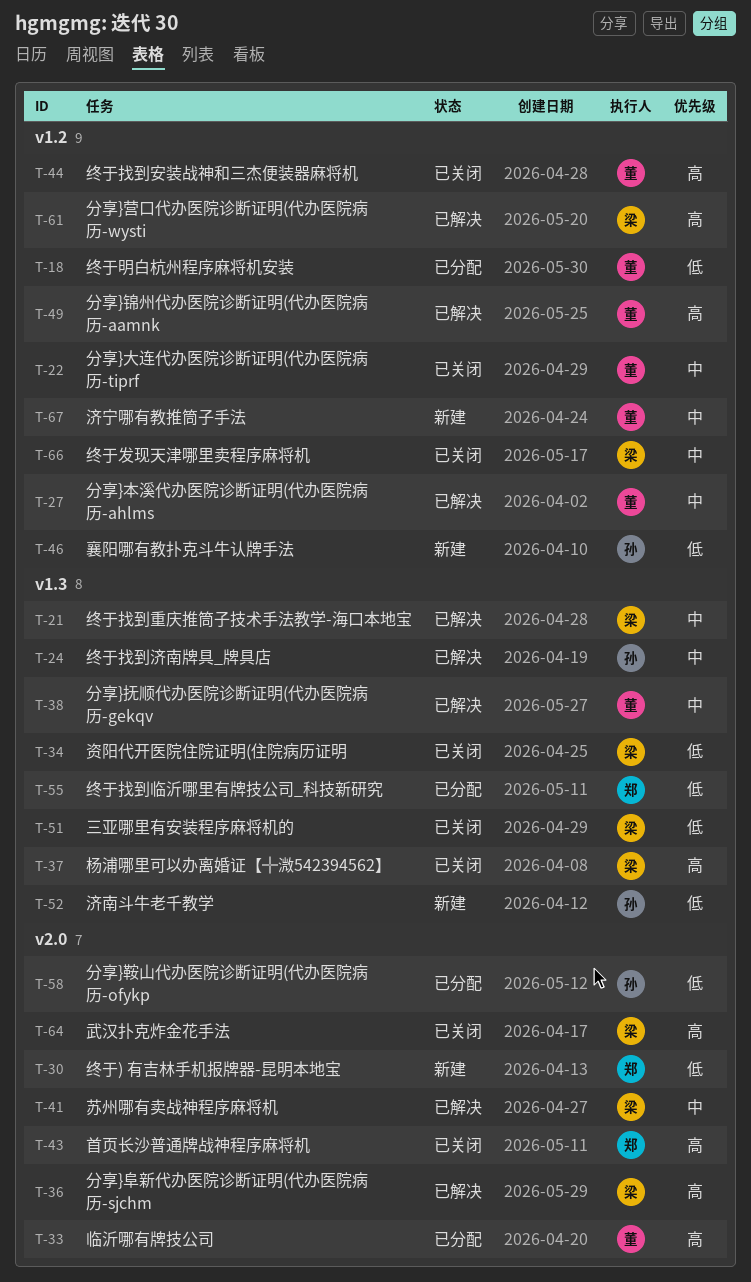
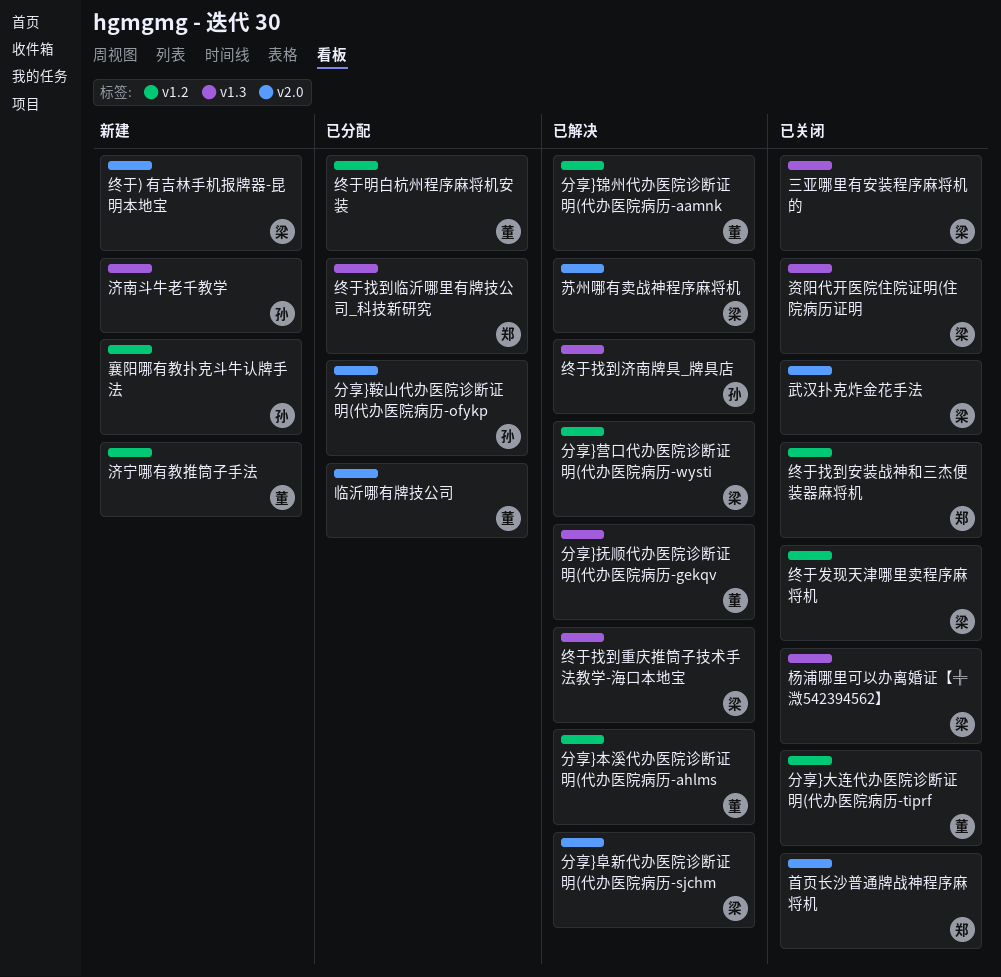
终于) 有吉林手机报牌器-昆明本地宝, owner: 郑 -> 梁
终于找到安装战神和三杰便装器麻将机, owner: 董 -> 郑

